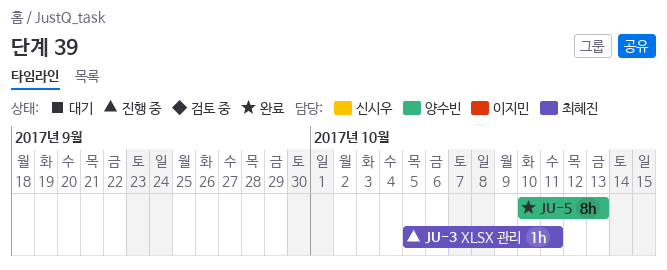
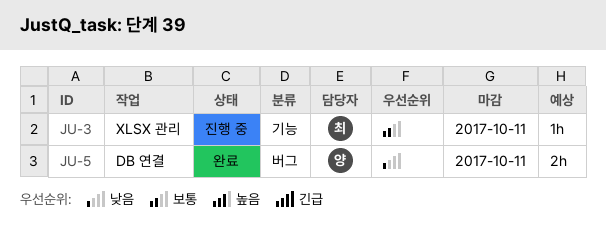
JU-5, estimate: 8h -> 2h
JU-5, due: Oct 13 -> Oct 11

